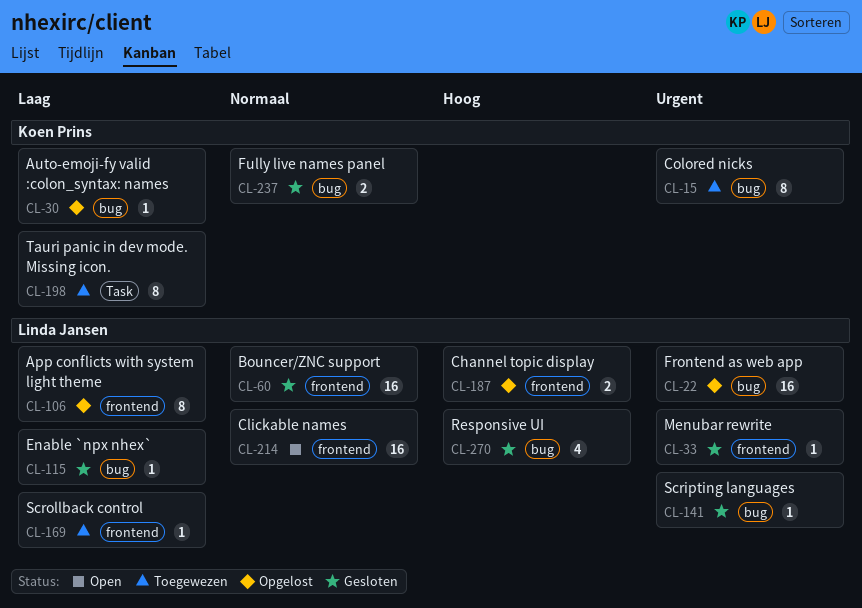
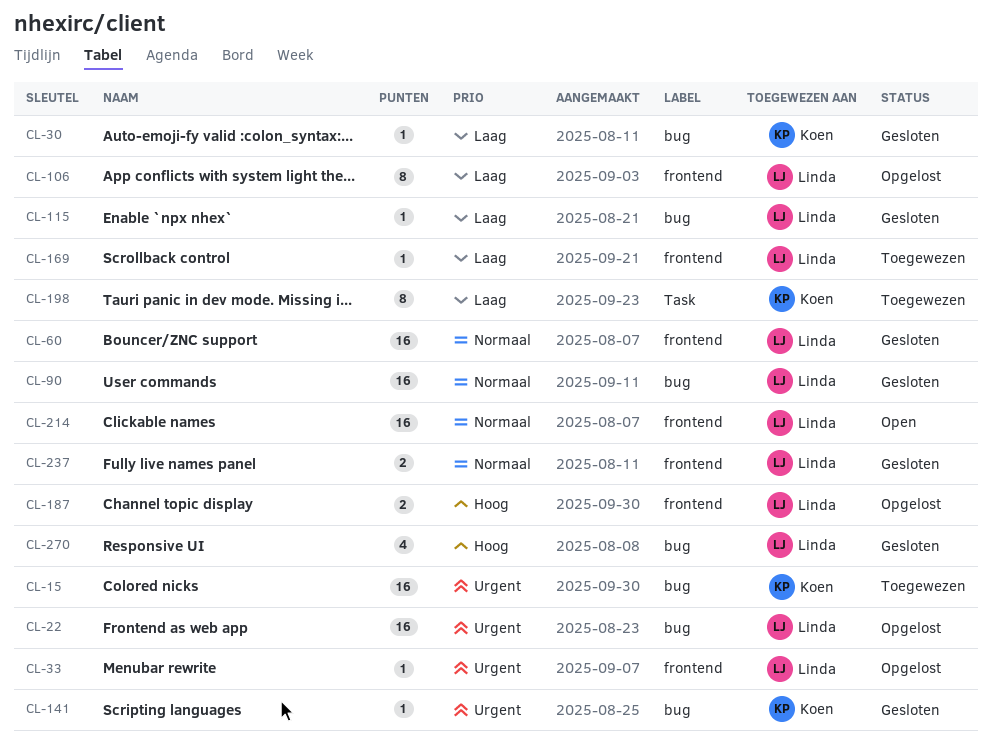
CL-15, estimate: 8 -> 16
CL-30, status: Opgelost -> Gesloten
CL-33, status: Gesloten -> Opgelost
CL-90: none -> present
CL-141, owner: Linda Jansen -> Koen Prins
CL-237, owner: Koen Prins -> Linda Jansen
CL-237, label: bug -> frontend

